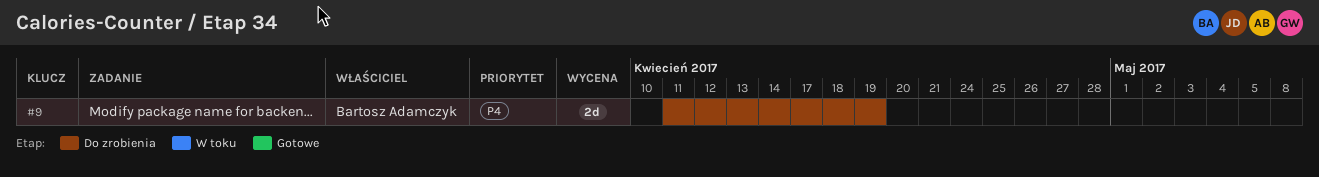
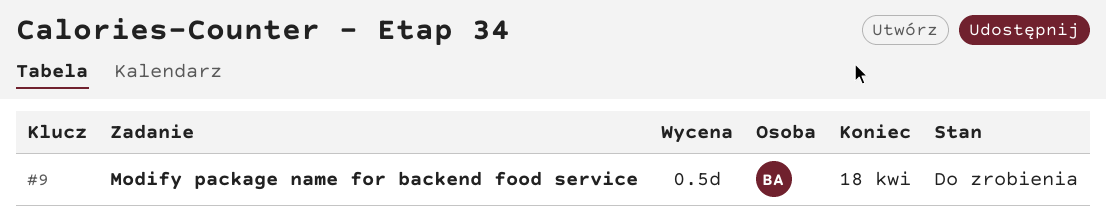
#9, estimate: 2d -> 0.5d
#9, due: Apr 19 -> Apr 18

